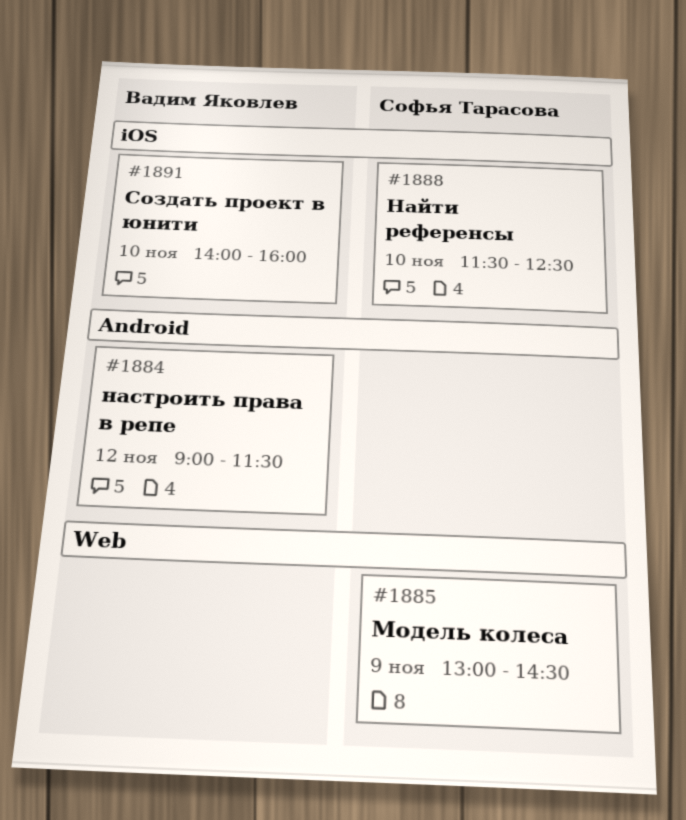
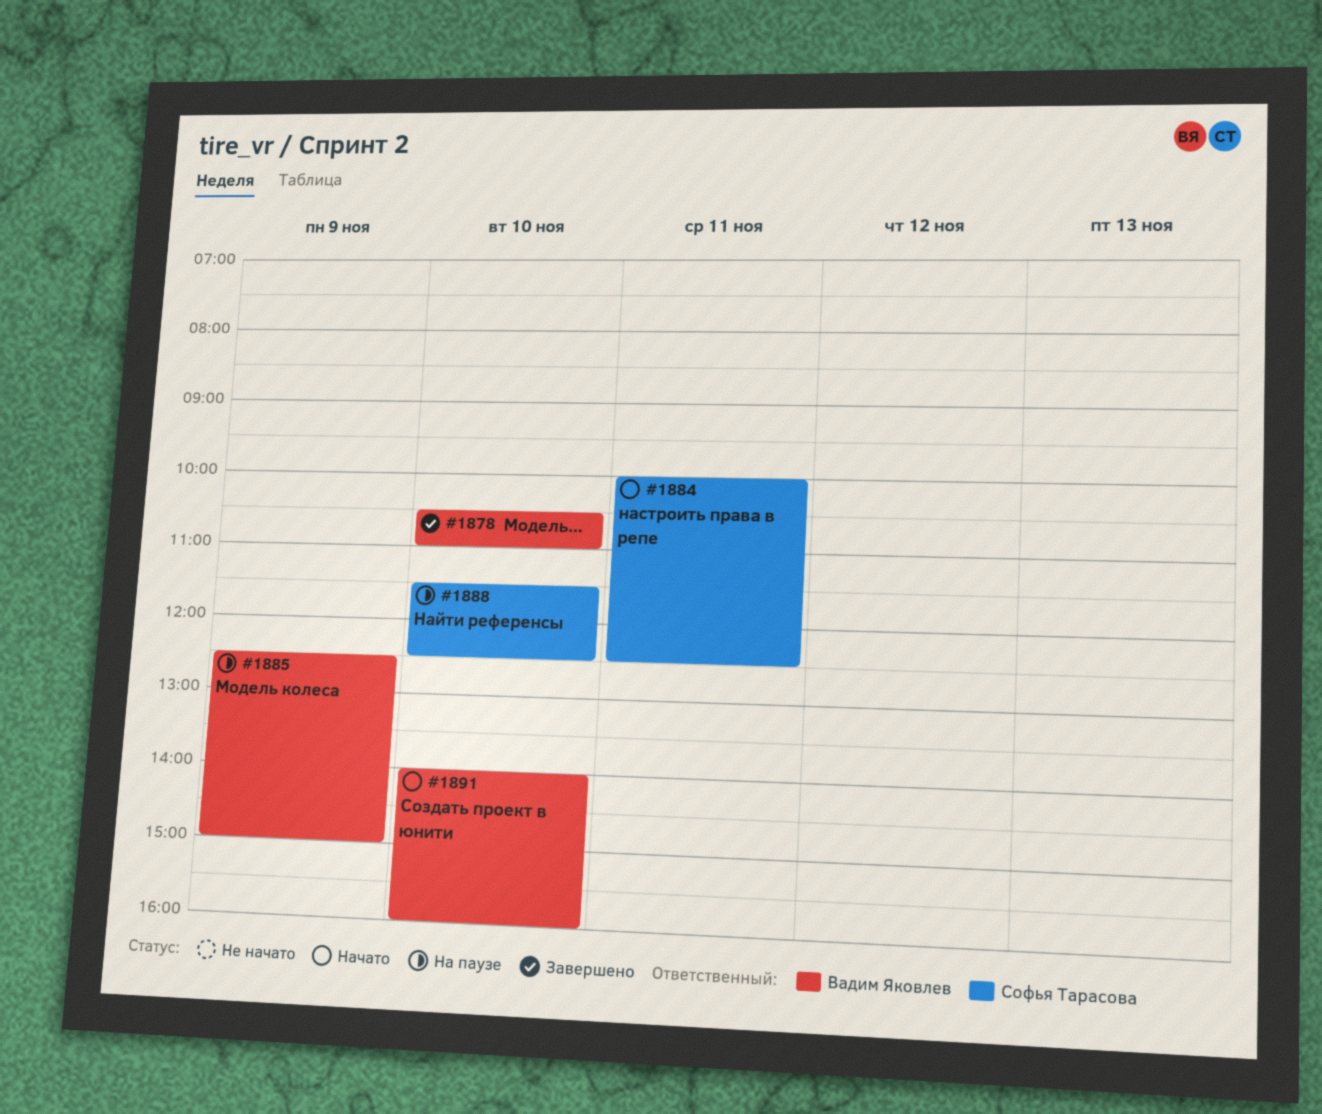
#1878: none -> present
#1884, owner: Вадим Яковлев -> Софья Тарасова
#1884, day: Nov 12 -> Nov 11
#1884, begins: 09:00 -> 10:00
#1884, ends: 11:30 -> 12:30
#1885, owner: Софья Тарасова -> Вадим Яковлев
#1885, begins: 13:00 -> 12:30
#1885, ends: 14:30 -> 15:00

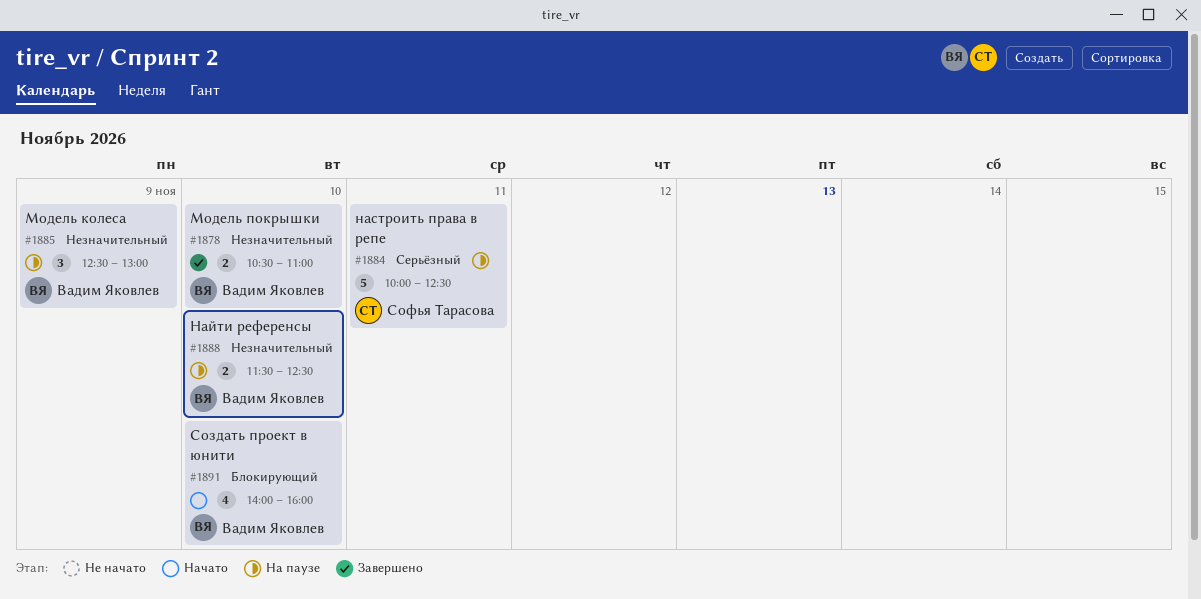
#1884, status: Начато -> На паузе
#1885, ends: 15:00 -> 13:00
#1888, owner: Софья Тарасова -> Вадим Яковлев

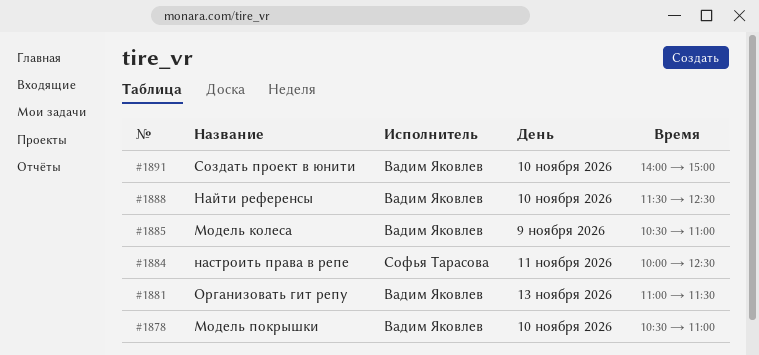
#1881: none -> present
#1885, begins: 12:30 -> 10:30
#1885, ends: 13:00 -> 11:00
#1891, ends: 16:00 -> 15:00

